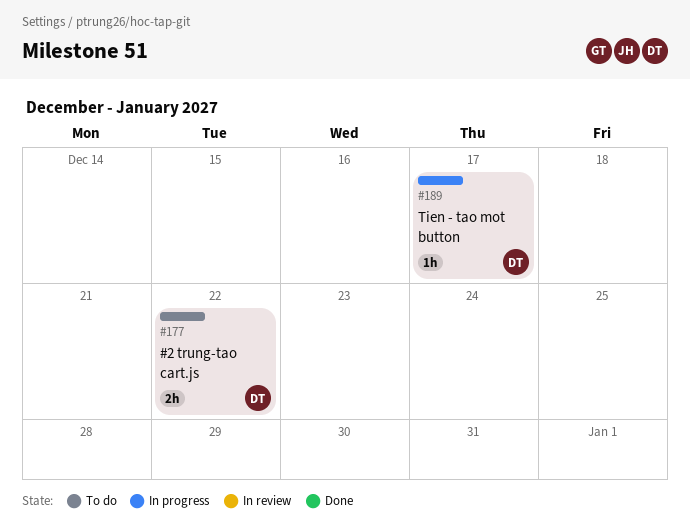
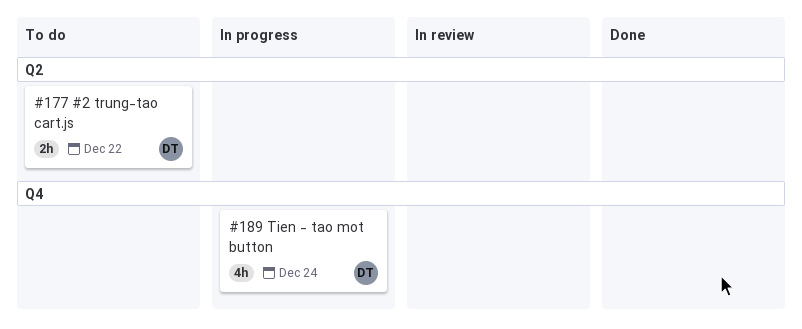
#189, estimate: 1h -> 4h
#189, due: Dec 17 -> Dec 24

